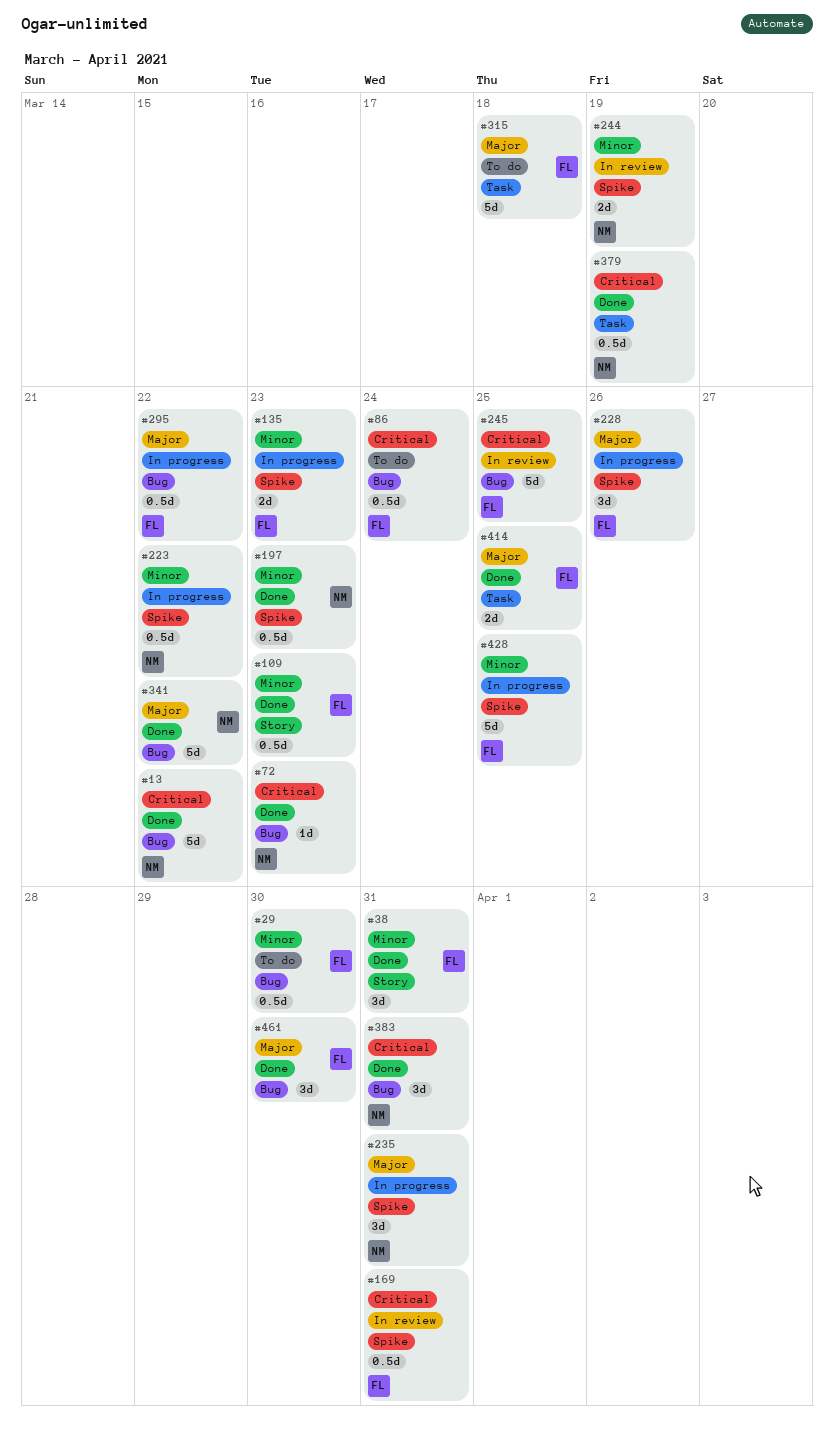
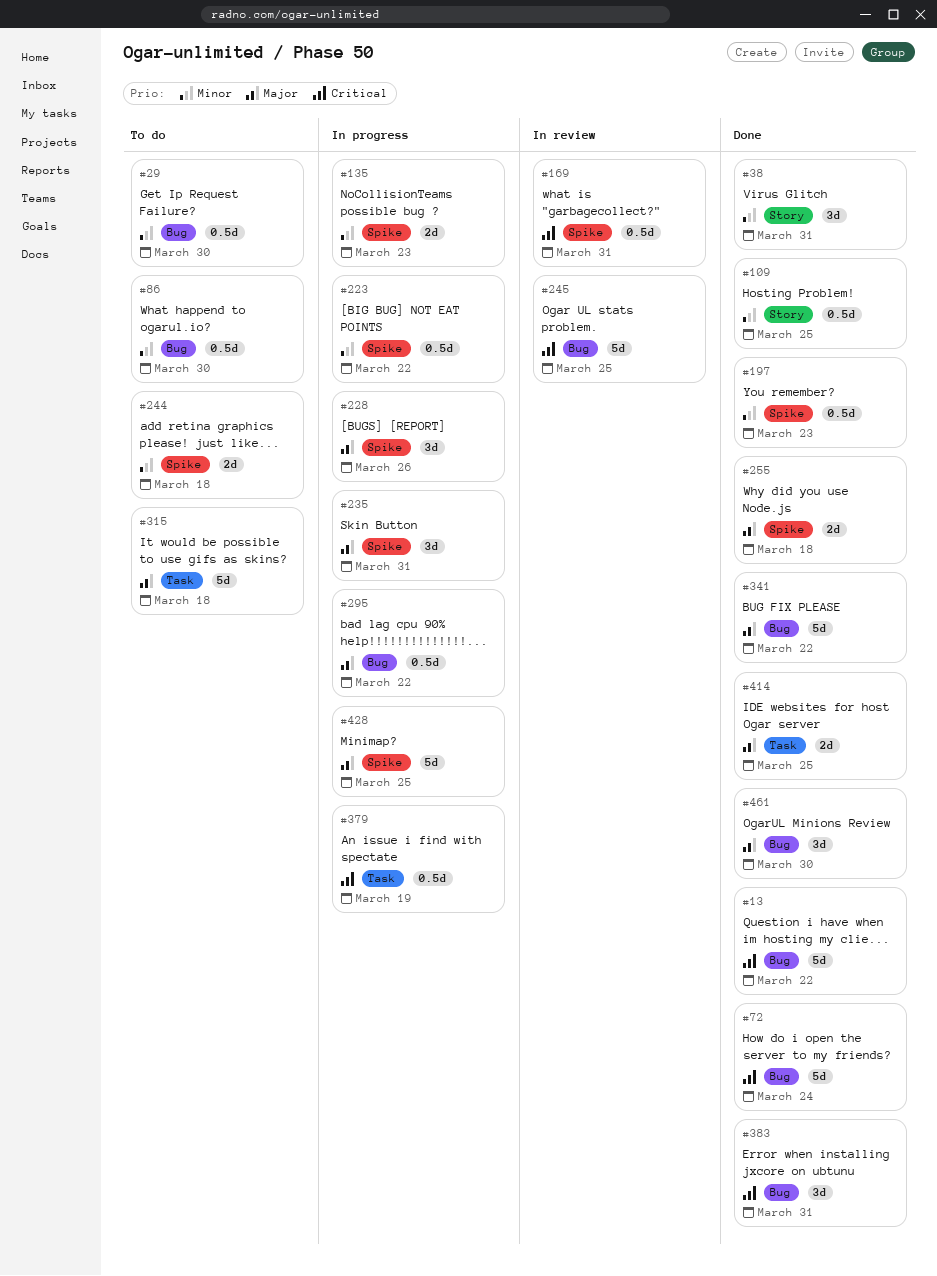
#72, estimate: 1d -> 5d
#72, due: Mar 23 -> Mar 24
#86, priority: Critical -> Minor
#86, due: Mar 24 -> Mar 30
#109, due: Mar 23 -> Mar 25
#244, status: In review -> To do
#244, due: Mar 19 -> Mar 18
#255: none -> present
#379, status: Done -> In progress
#428, priority: Minor -> Major

